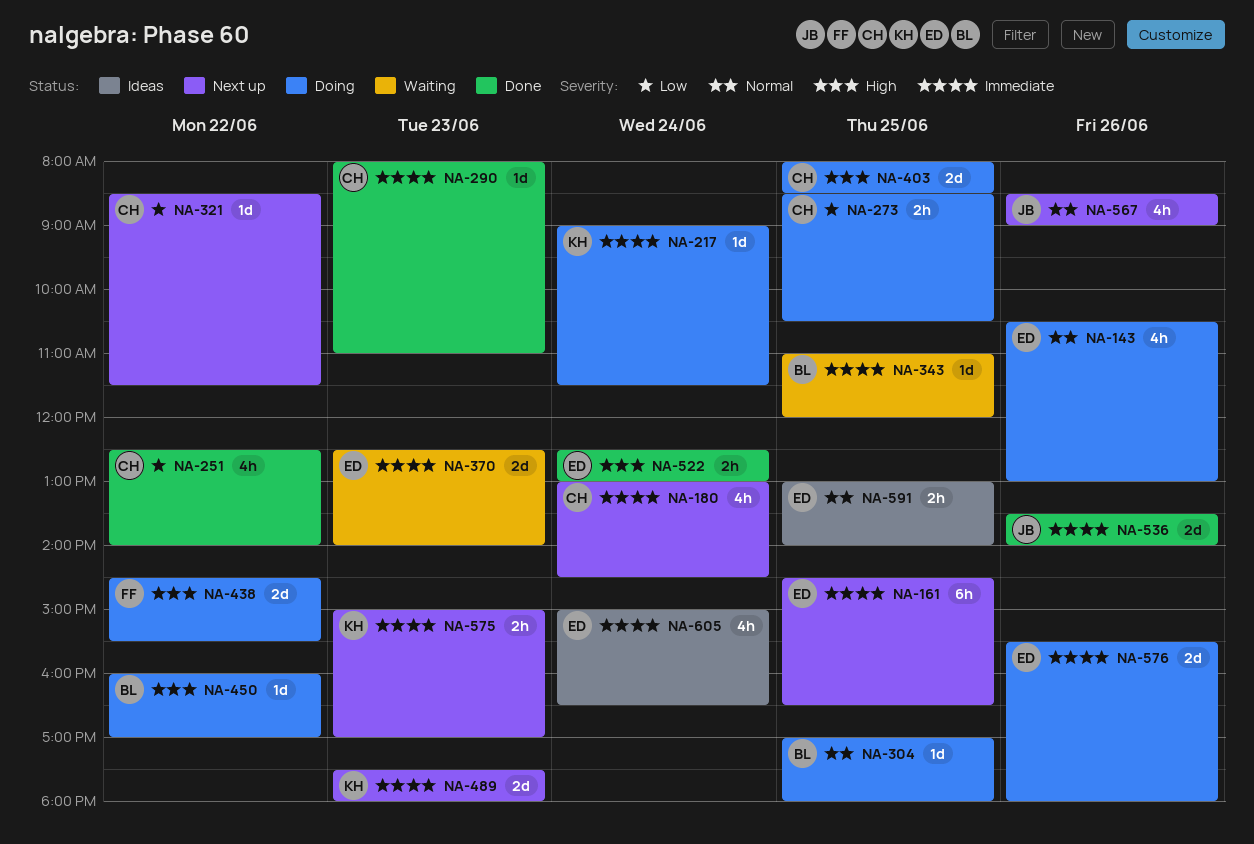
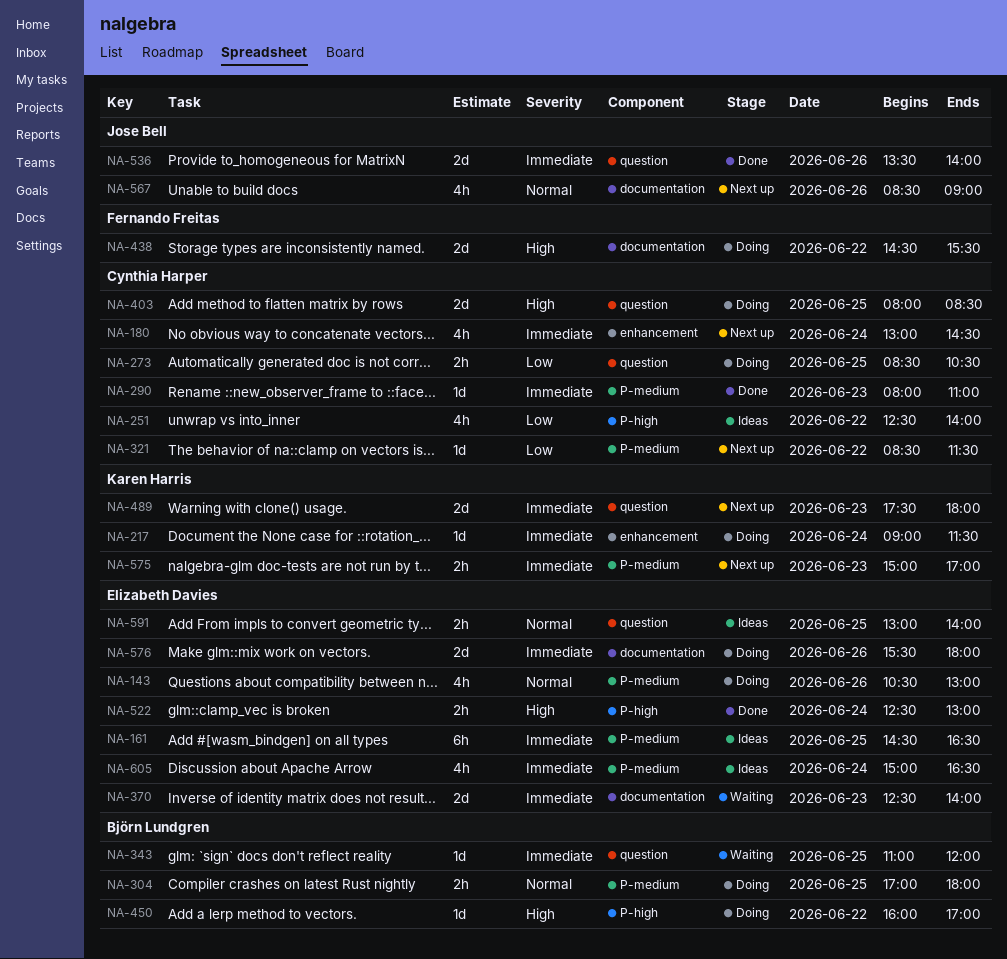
NA-161, status: Next up -> Ideas
NA-251, status: Done -> Ideas
NA-304, estimate: 1d -> 2h

